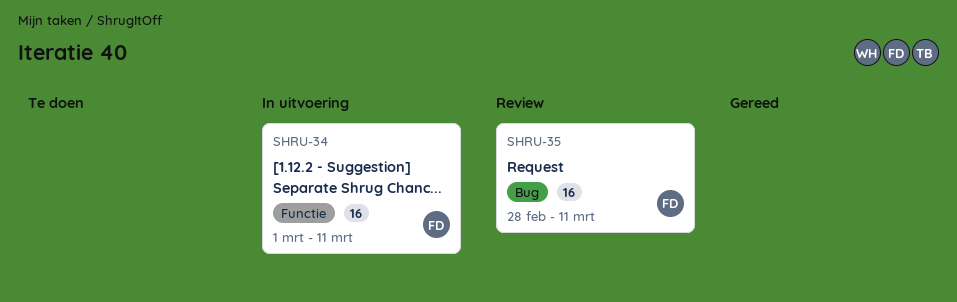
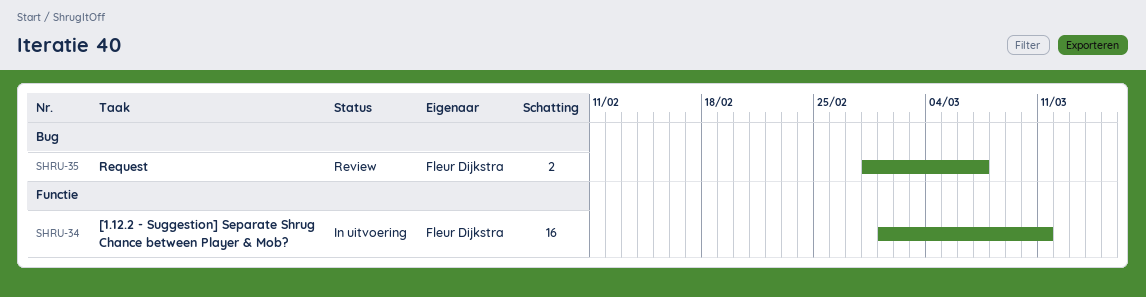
SHRU-35, estimate: 16 -> 2
SHRU-35, due: Mar 11 -> Mar 7

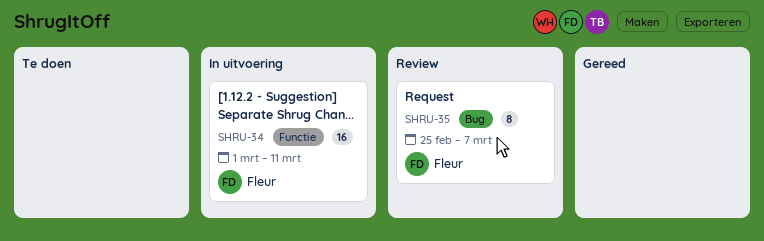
SHRU-35, estimate: 2 -> 8
SHRU-35, start: Feb 28 -> Feb 25

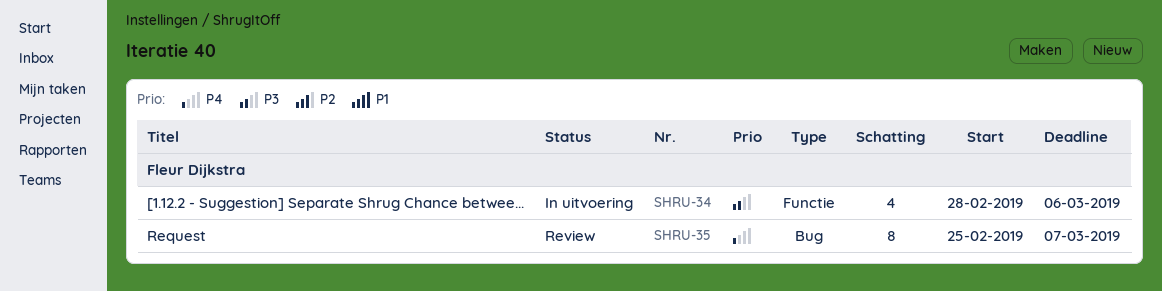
SHRU-34, estimate: 16 -> 4
SHRU-34, start: Mar 1 -> Feb 28
SHRU-34, due: Mar 11 -> Mar 6

